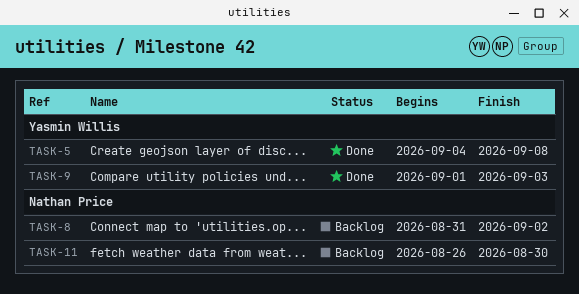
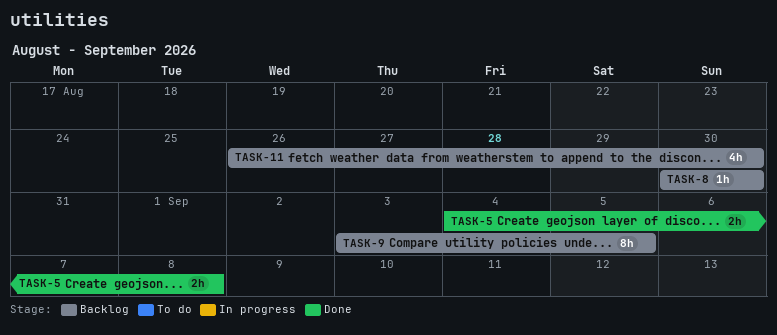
TASK-8, start: Aug 31 -> Aug 30
TASK-8, due: Sep 2 -> Aug 30
TASK-9, status: Done -> Backlog
TASK-9, start: Sep 1 -> Sep 3
TASK-9, due: Sep 3 -> Sep 5

